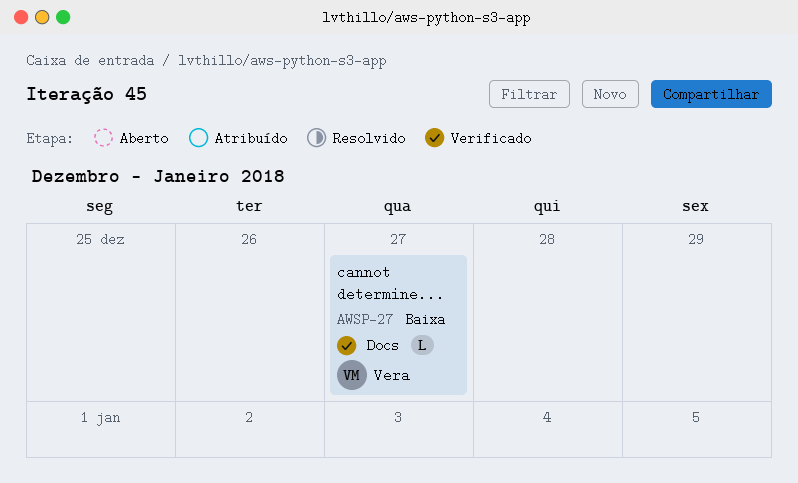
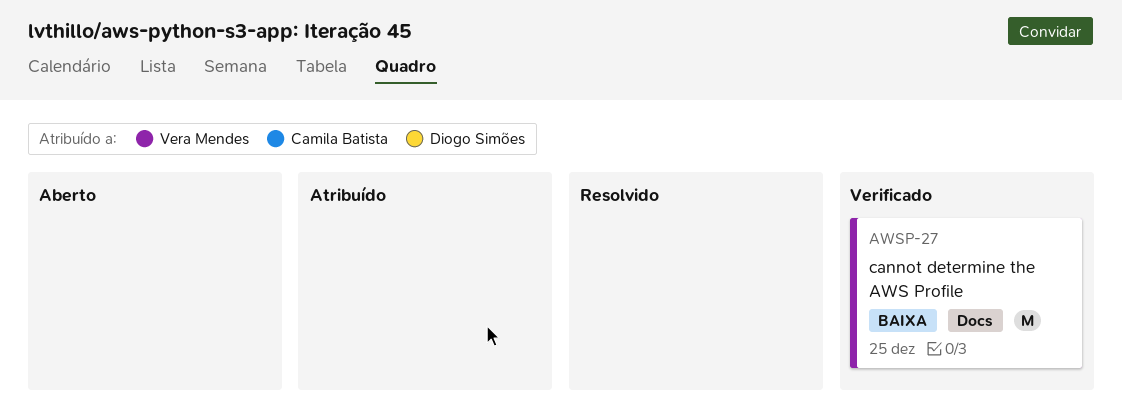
AWSP-27, estimate: L -> M
AWSP-27, due: Dec 27 -> Dec 25

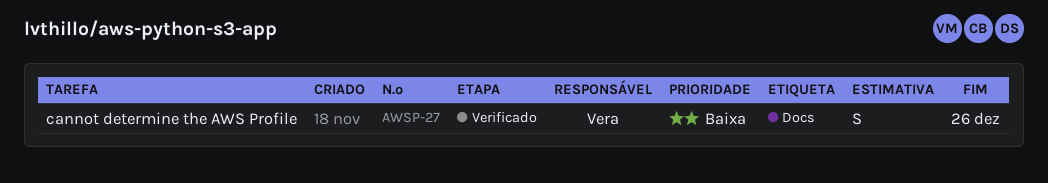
AWSP-27, estimate: M -> S
AWSP-27, due: Dec 25 -> Dec 26

